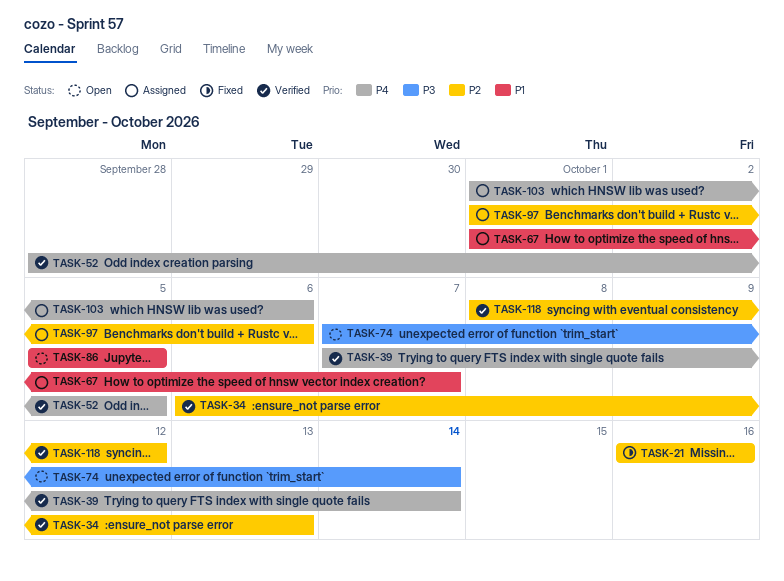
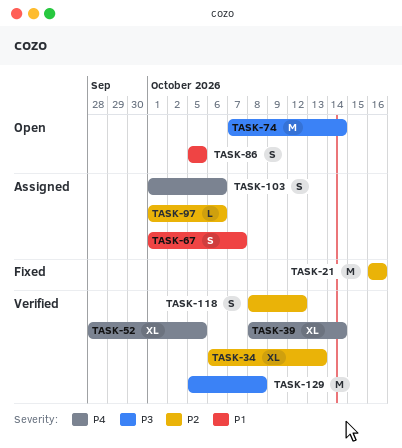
TASK-39, start: Oct 7 -> Oct 8
TASK-129: none -> present

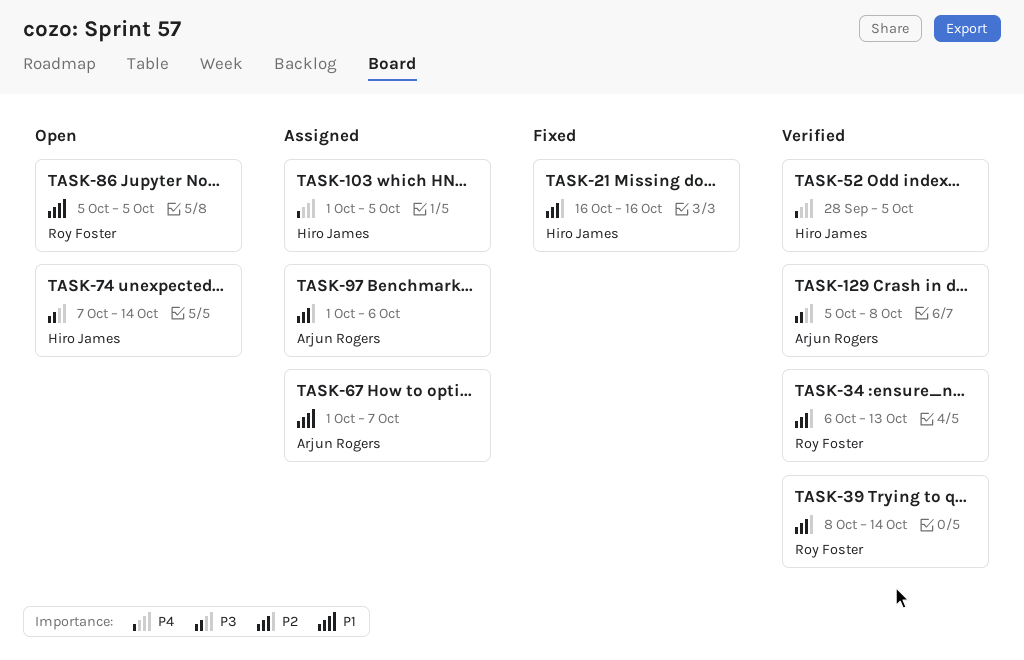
TASK-39, priority: P4 -> P2
TASK-103, due: Oct 6 -> Oct 5
TASK-118: present -> none

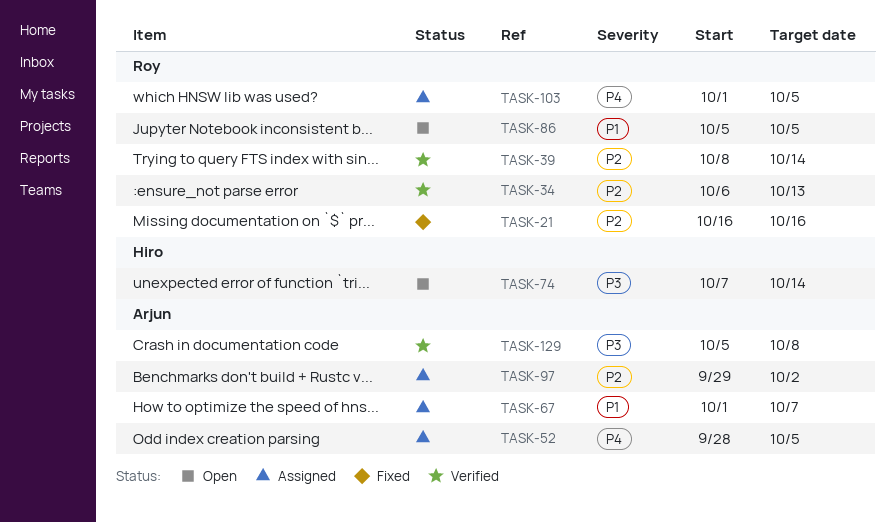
TASK-21, owner: Hiro James -> Roy Foster
TASK-52, status: Verified -> Assigned
TASK-52, owner: Hiro James -> Arjun Rogers
TASK-97, start: Oct 1 -> Sep 29
TASK-97, due: Oct 6 -> Oct 2
TASK-103, owner: Hiro James -> Roy Foster

